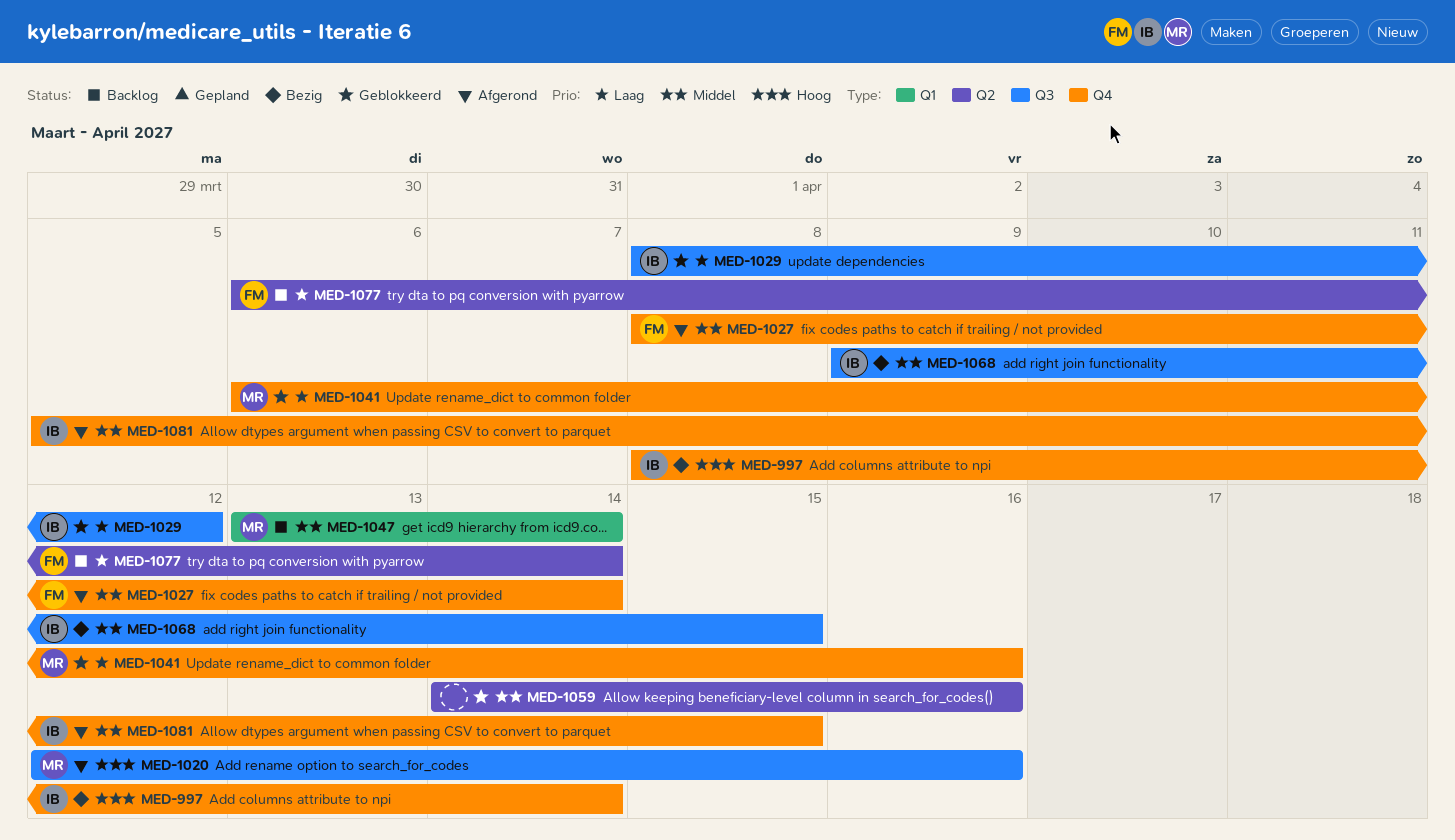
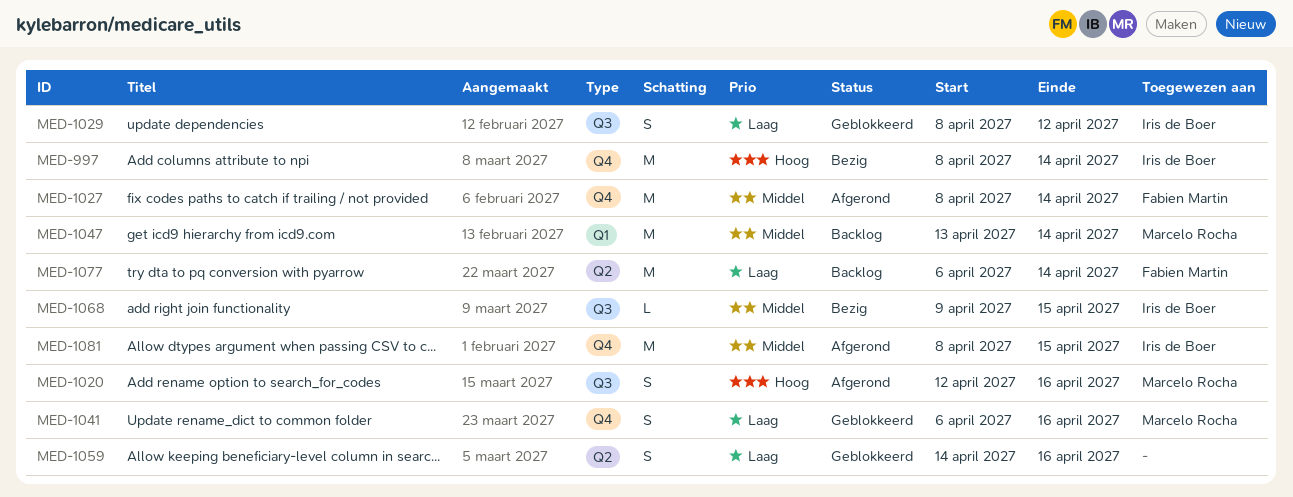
MED-1059, priority: Middel -> Laag
MED-1081, start: Apr 5 -> Apr 8

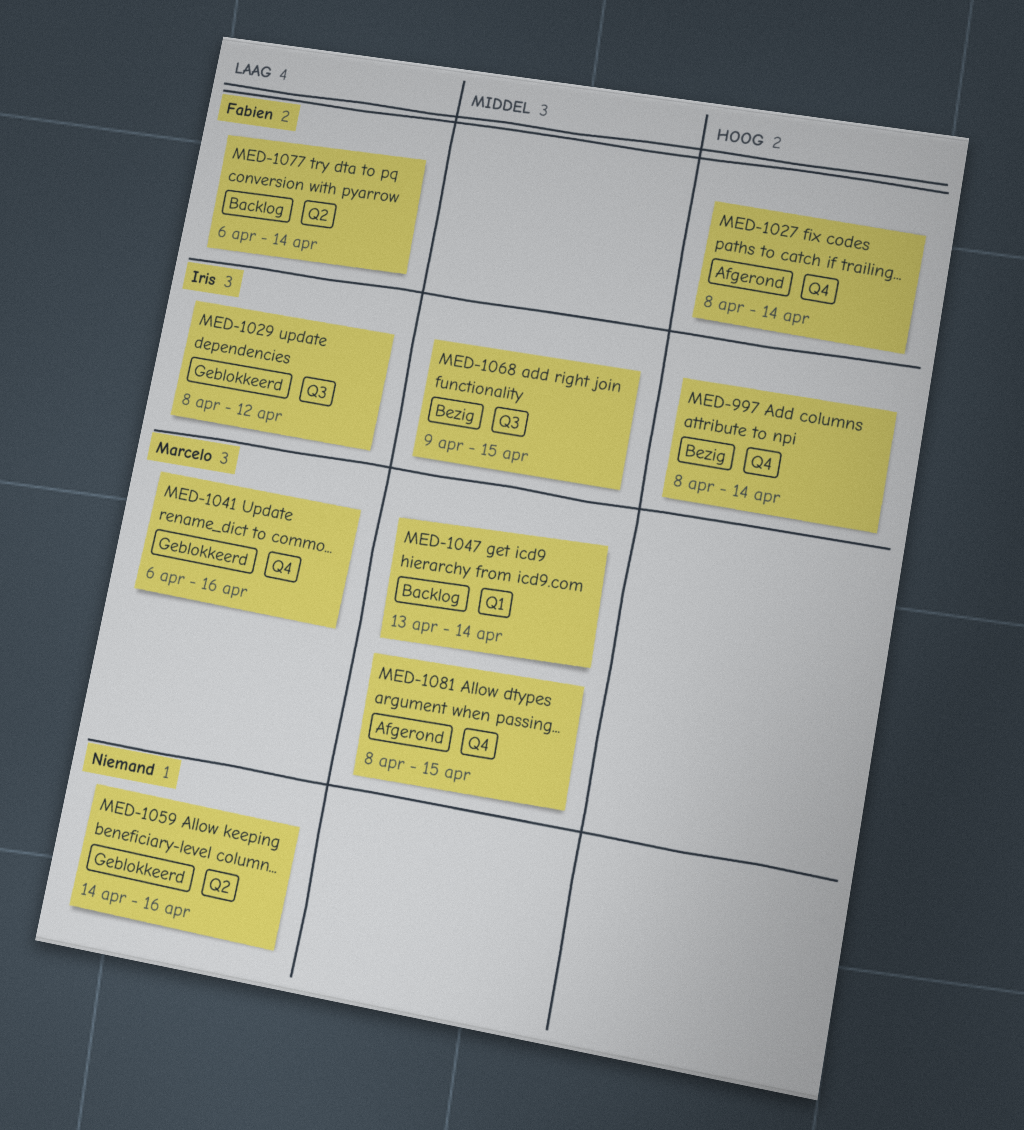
MED-1020: present -> none
MED-1027, priority: Middel -> Hoog
MED-1081, owner: Iris de Boer -> Marcelo Rocha

